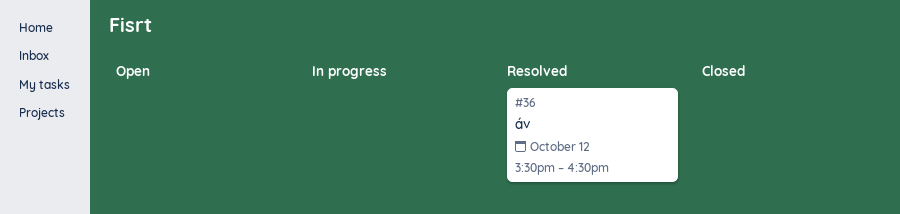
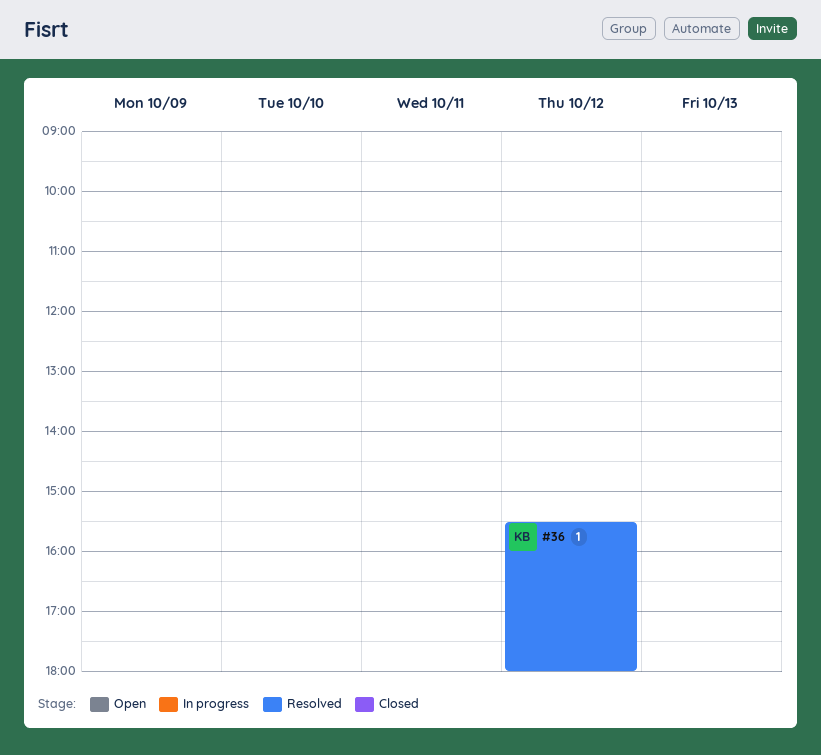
#36, ends: 16:30 -> 18:00

